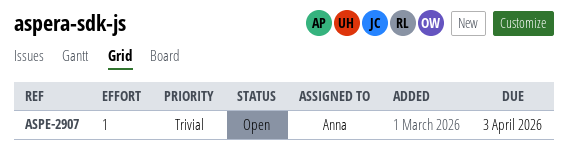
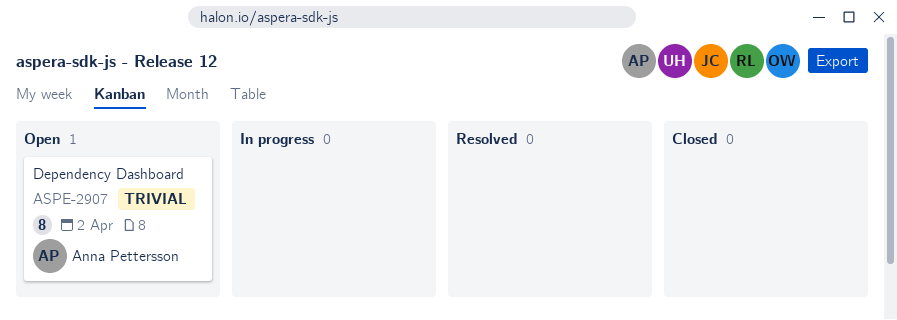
ASPE-2907, estimate: 1 -> 8
ASPE-2907, due: Apr 3 -> Apr 2

